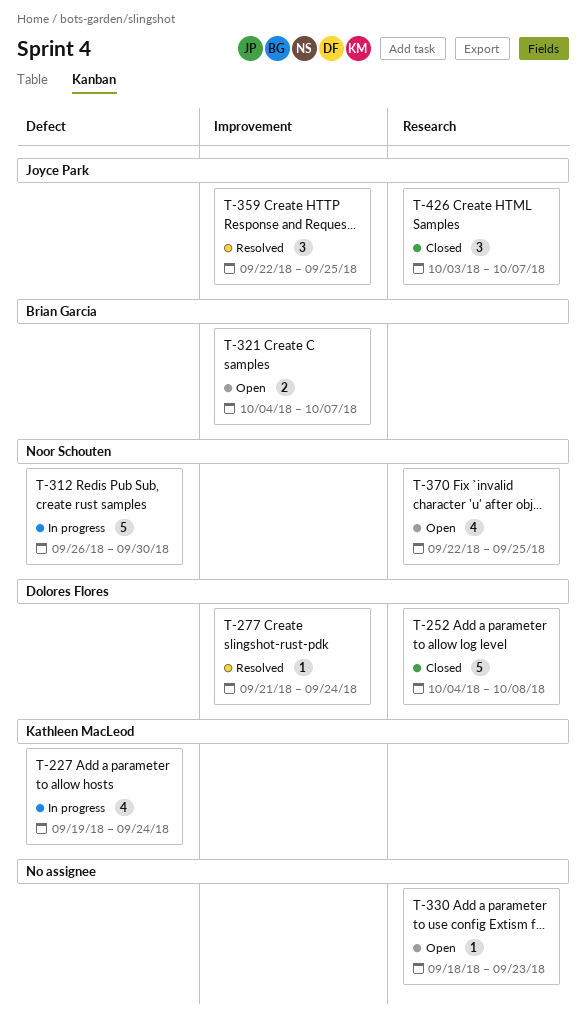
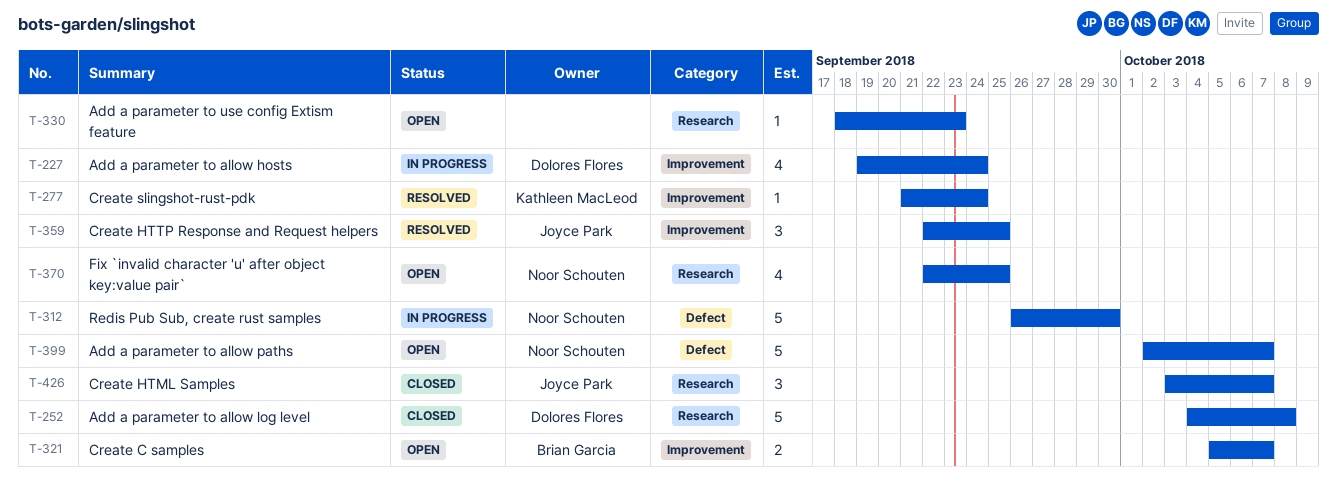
T-227, owner: Kathleen MacLeod -> Dolores Flores
T-227, label: Defect -> Improvement
T-277, owner: Dolores Flores -> Kathleen MacLeod
T-321, start: Oct 4 -> Oct 5
T-399: none -> present

